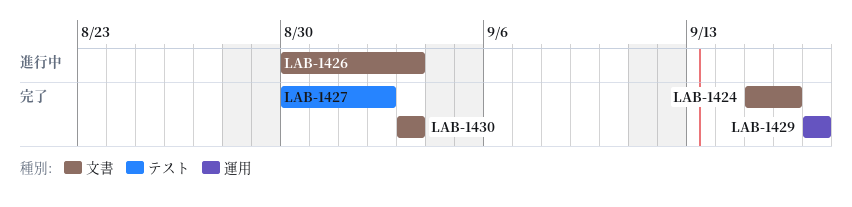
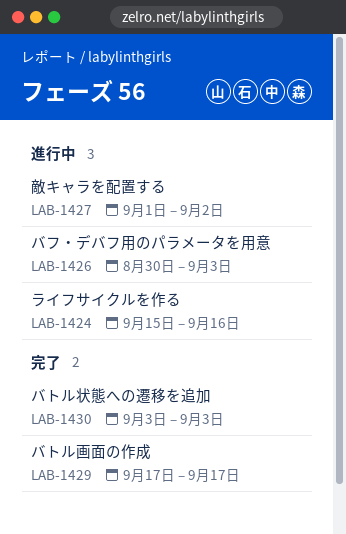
LAB-1424, status: 完了 -> 進行中
LAB-1427, status: 完了 -> 進行中
LAB-1427, start: Aug 30 -> Sep 1

